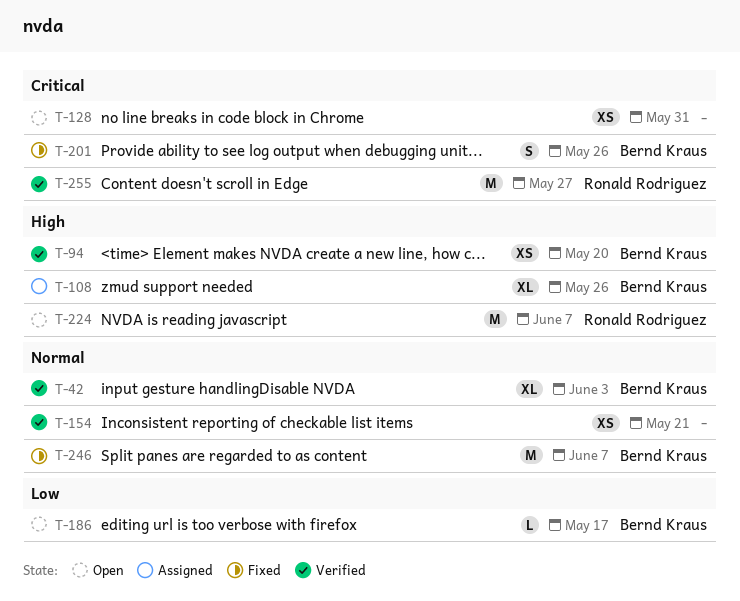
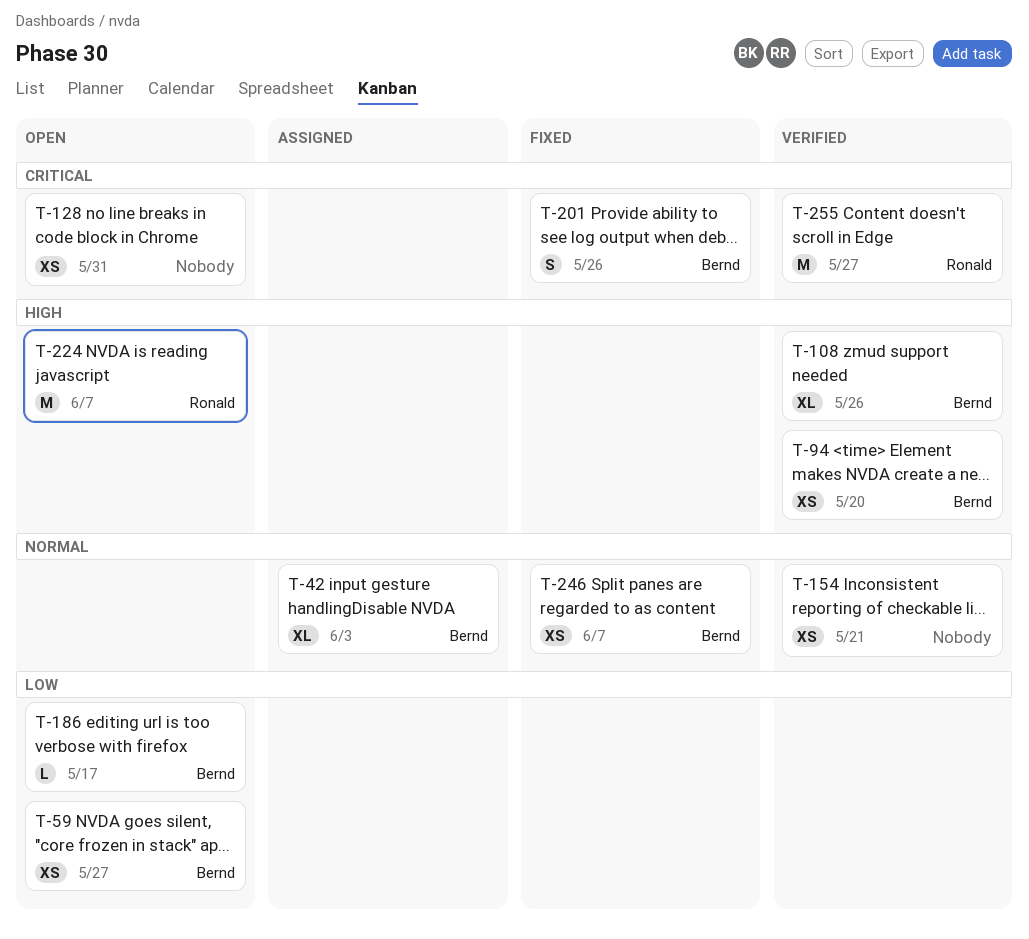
T-42, status: Verified -> Assigned
T-59: none -> present
T-108, status: Assigned -> Verified
T-246, estimate: M -> XS

